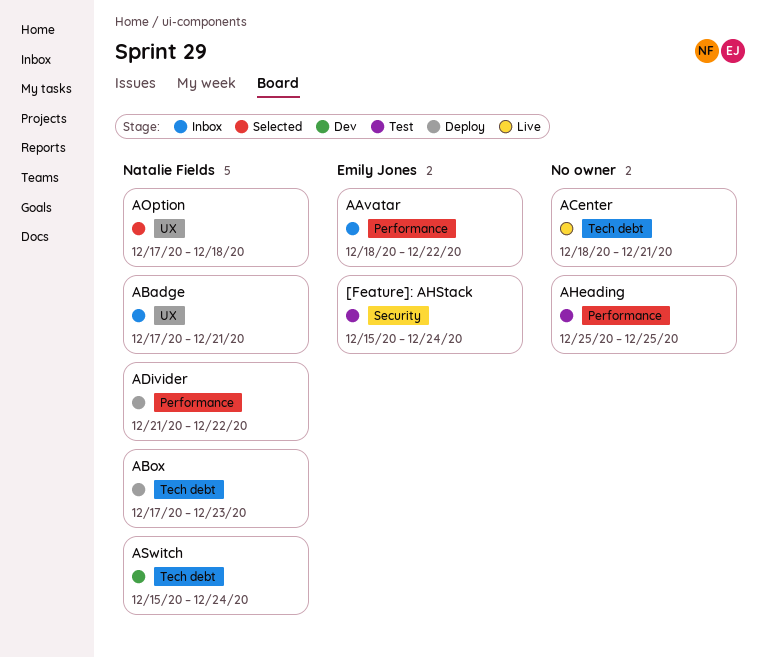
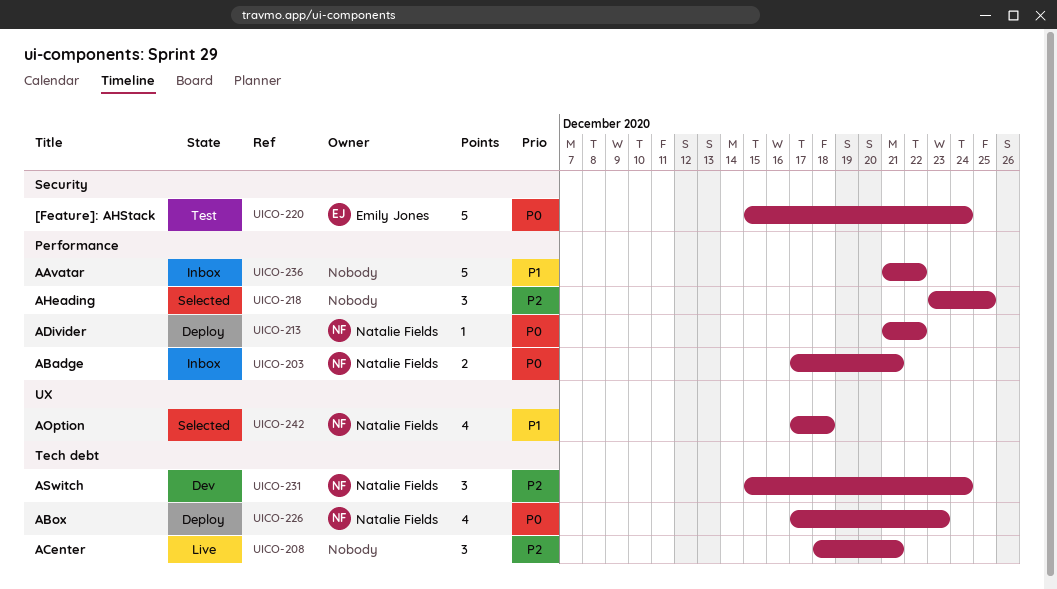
AAvatar, owner: Emily Jones -> none
AAvatar, start: Dec 18 -> Dec 21
ABadge, label: UX -> Performance
AHeading, status: Test -> Selected
AHeading, start: Dec 25 -> Dec 23

